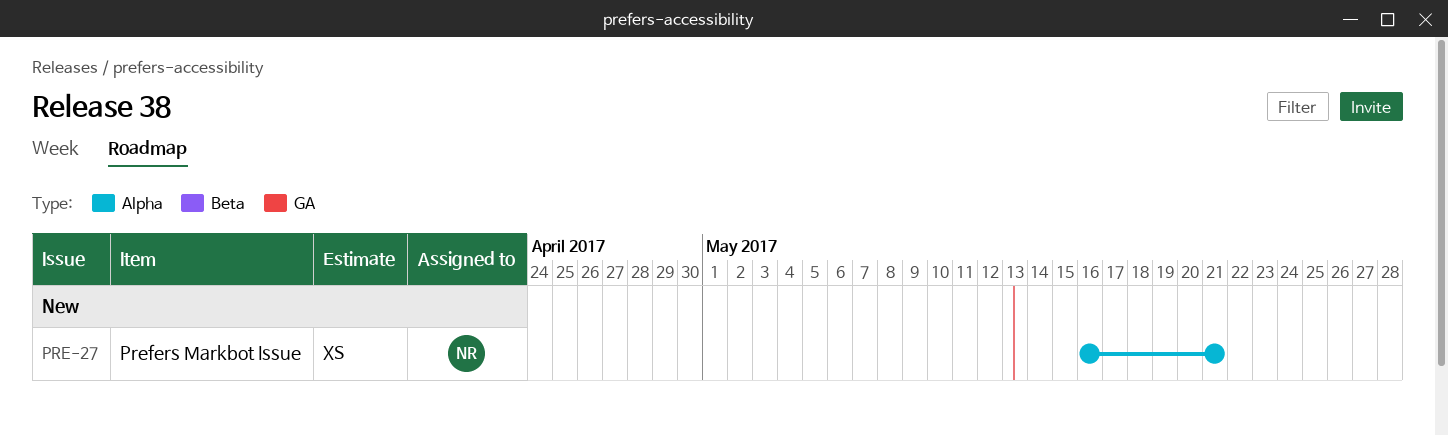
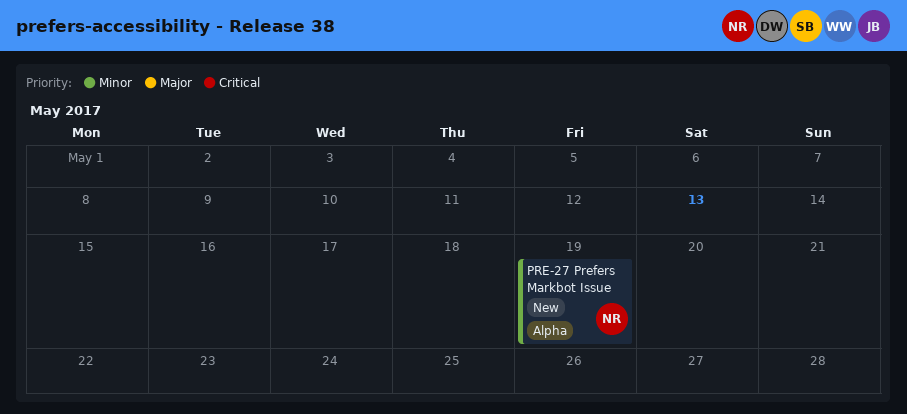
PRE-27, due: May 21 -> May 19

